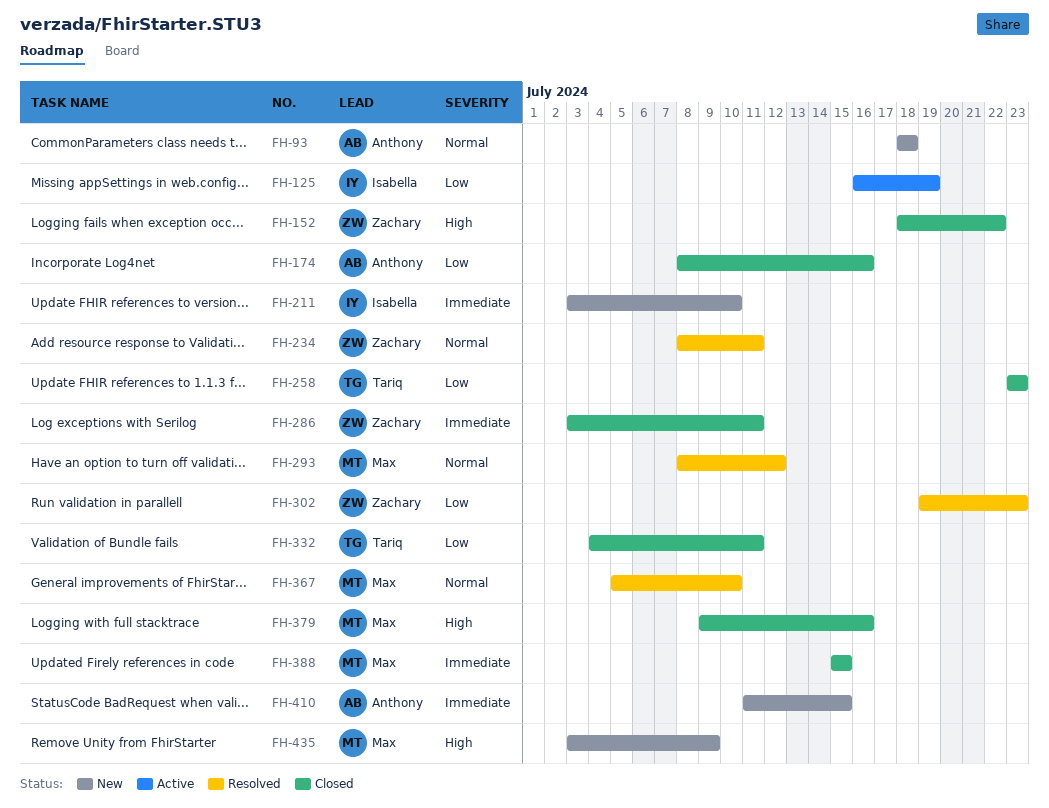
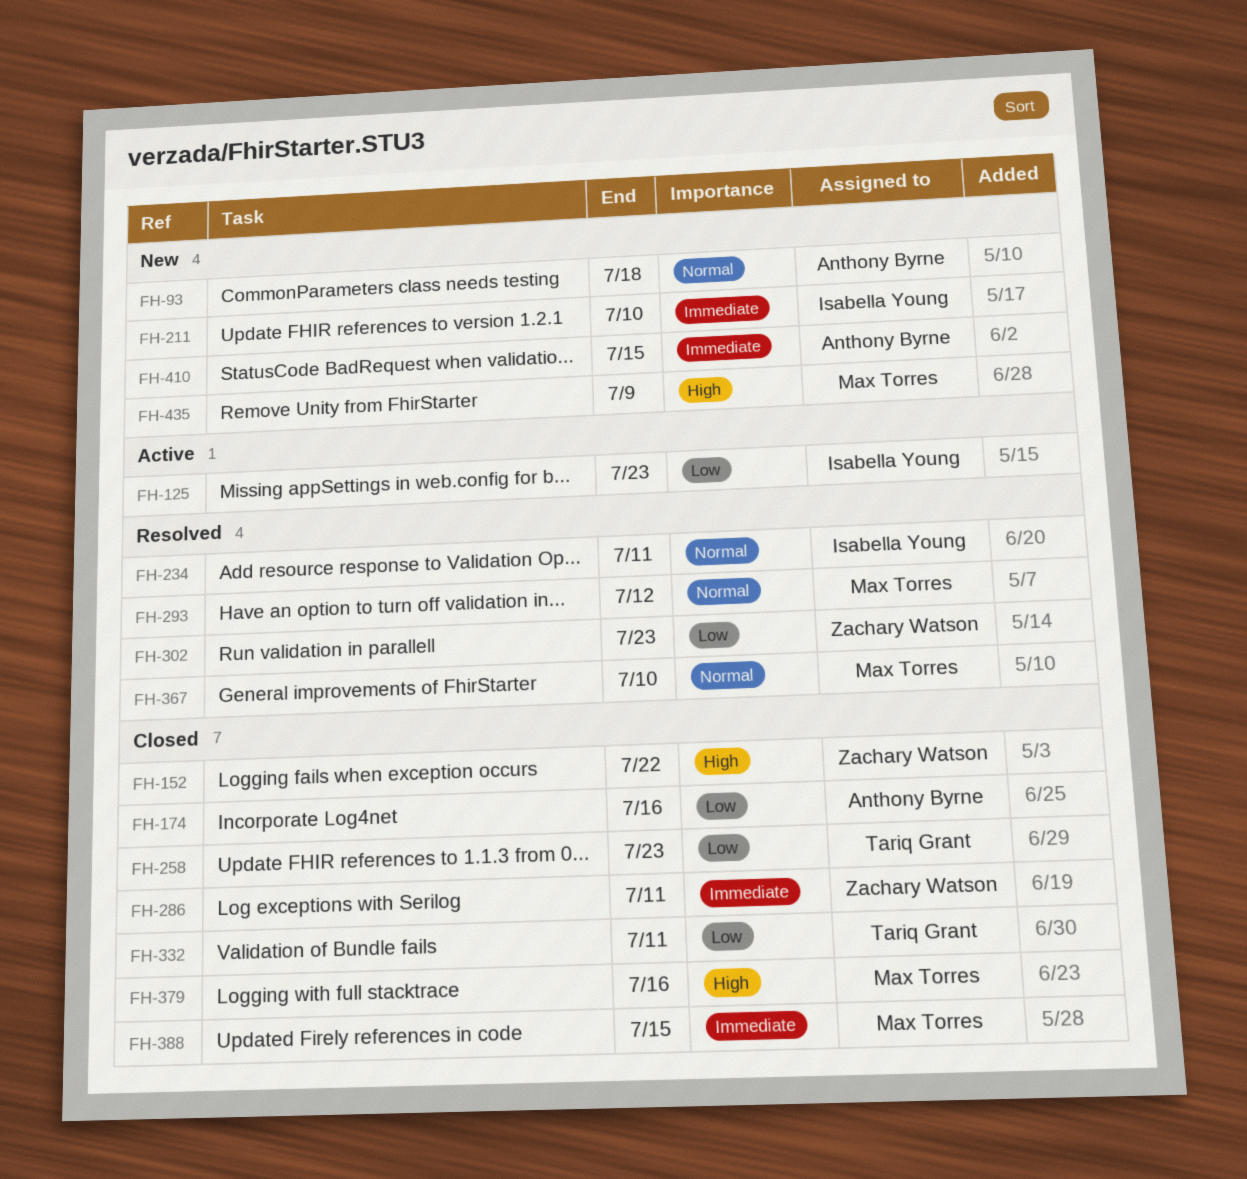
FH-125, due: Jul 19 -> Jul 23
FH-234, owner: Zachary Watson -> Isabella Young

